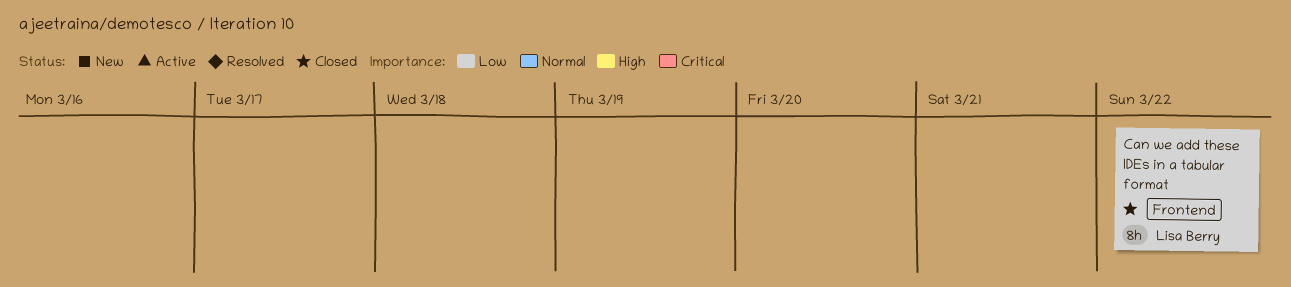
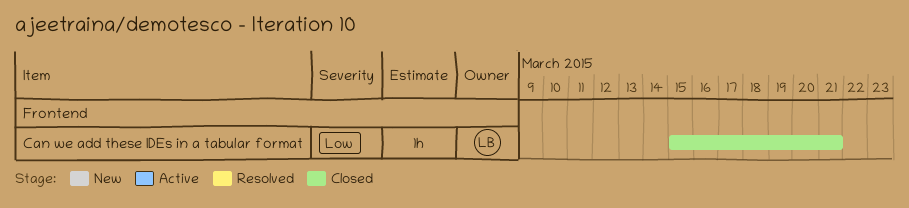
Can we add these IDEs in a tabular format, estimate: 8h -> 1h
Can we add these IDEs in a tabular format, due: Mar 22 -> Mar 21

